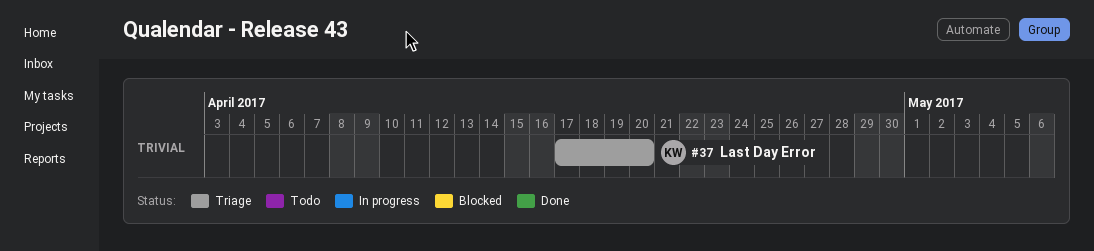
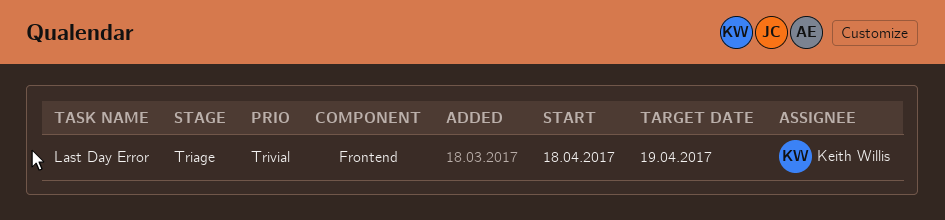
Last Day Error, start: Apr 17 -> Apr 18
Last Day Error, due: Apr 20 -> Apr 19

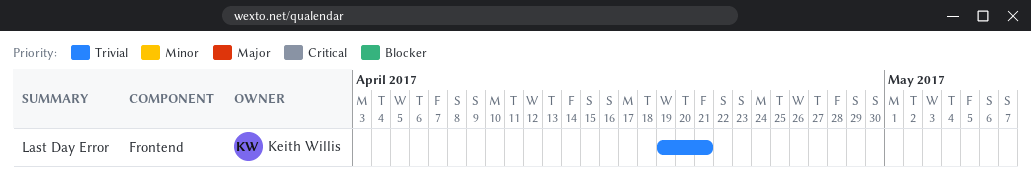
Last Day Error, start: Apr 18 -> Apr 19
Last Day Error, due: Apr 19 -> Apr 21

